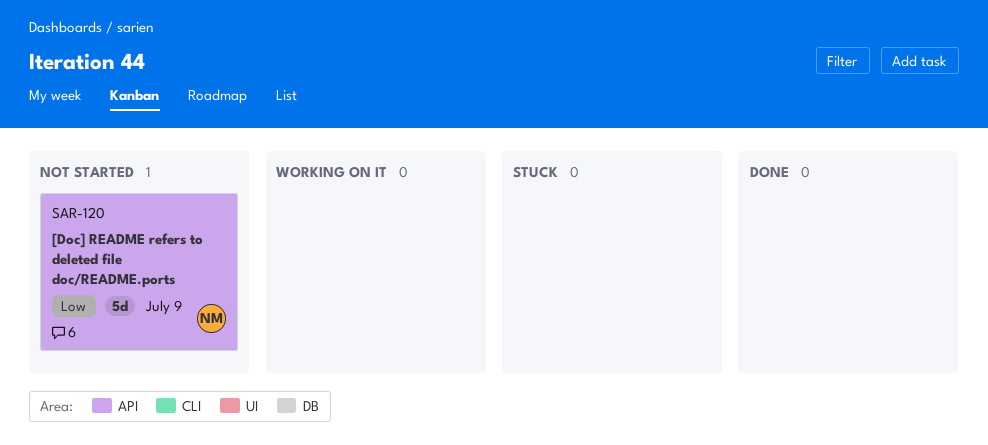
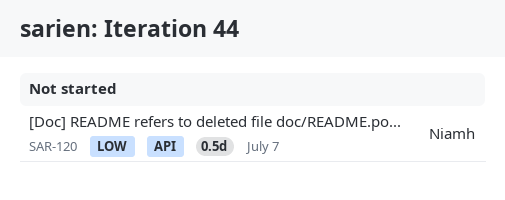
SAR-120, estimate: 5d -> 0.5d
SAR-120, due: Jul 9 -> Jul 7

